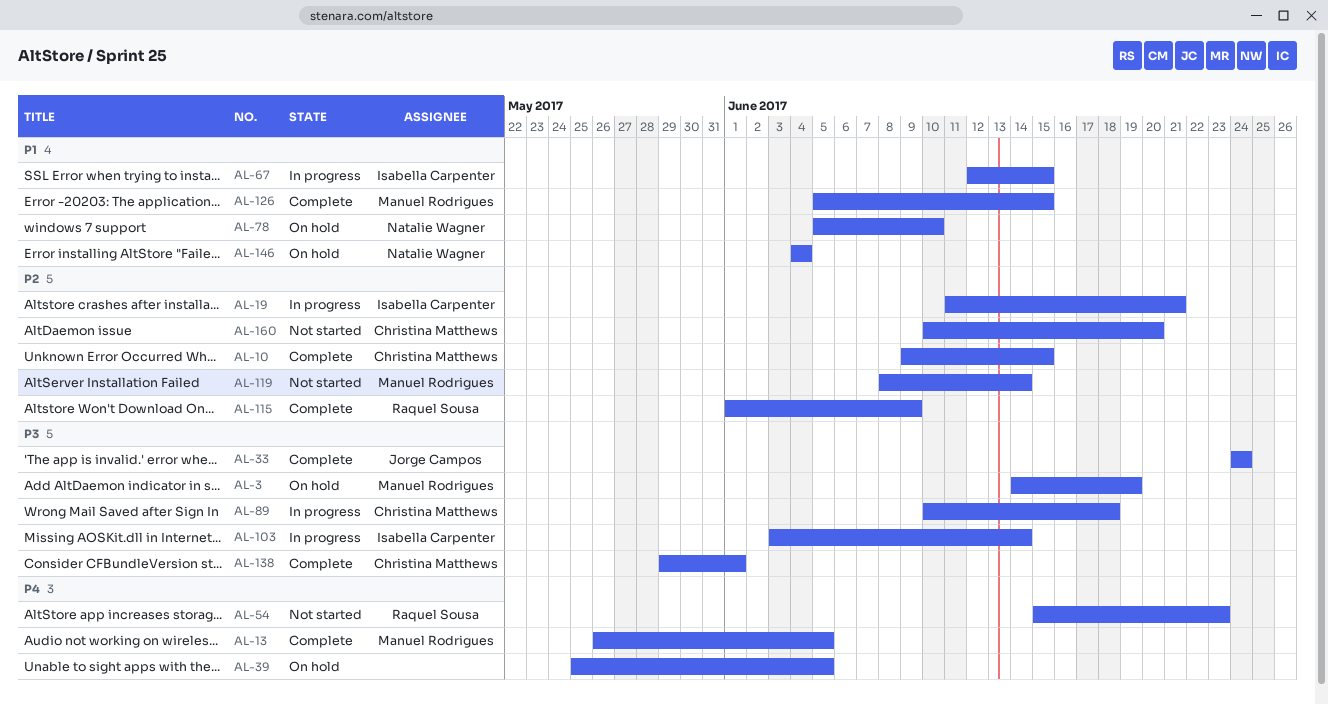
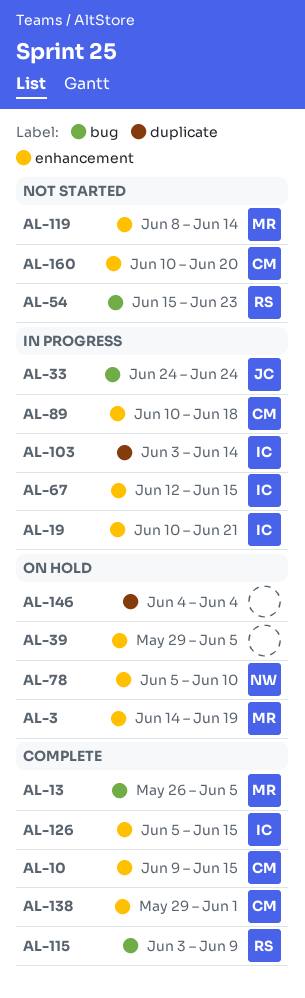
AL-19, start: Jun 11 -> Jun 10
AL-33, status: Complete -> In progress
AL-39, start: May 25 -> May 29
AL-115, start: Jun 1 -> Jun 3
AL-126, owner: Manuel Rodrigues -> Isabella Carpenter
AL-146, owner: Natalie Wagner -> none

